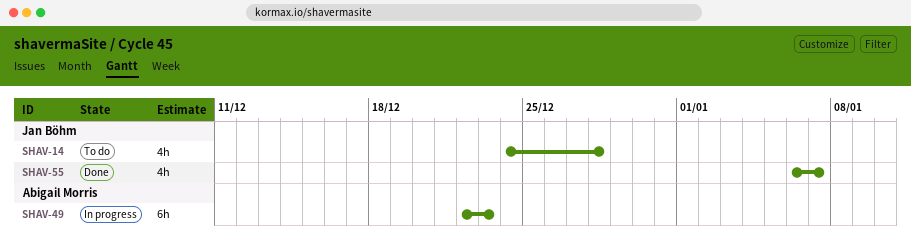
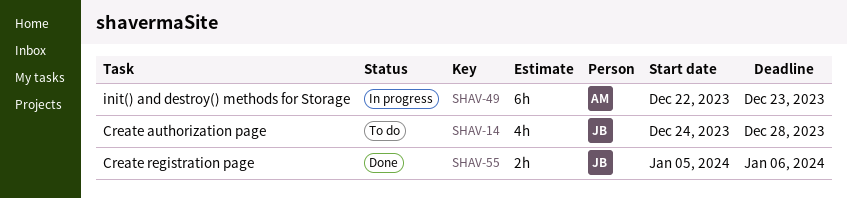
SHAV-55, estimate: 4h -> 2h
SHAV-55, start: Jan 6 -> Jan 5
SHAV-55, due: Jan 7 -> Jan 6

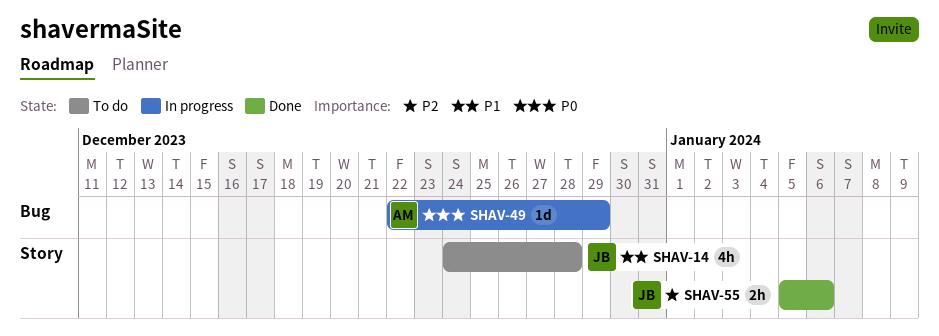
SHAV-49, estimate: 6h -> 1d
SHAV-49, due: Dec 23 -> Dec 29

